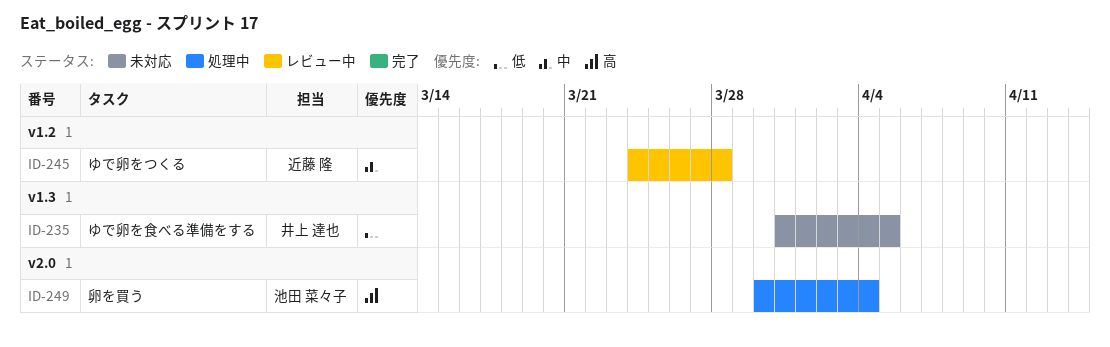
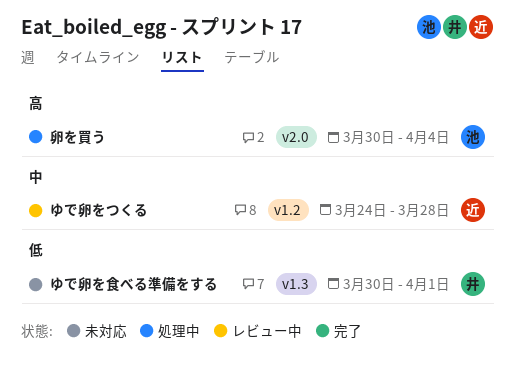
ゆで卵を食べる準備をする, start: Mar 31 -> Mar 30
ゆで卵を食べる準備をする, due: Apr 5 -> Apr 1

